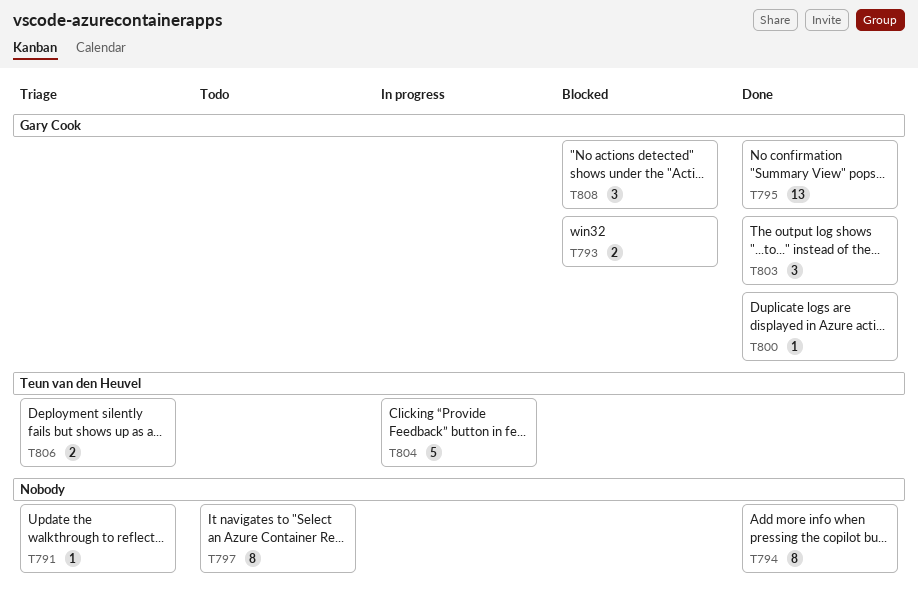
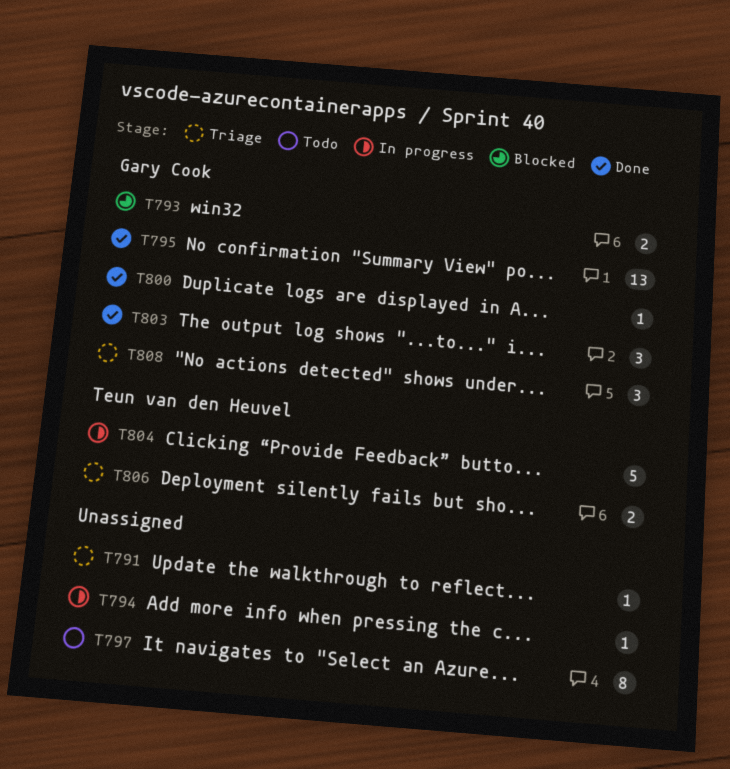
T794, status: Done -> In progress
T794, estimate: 8 -> 1
T808, status: Blocked -> Triage

